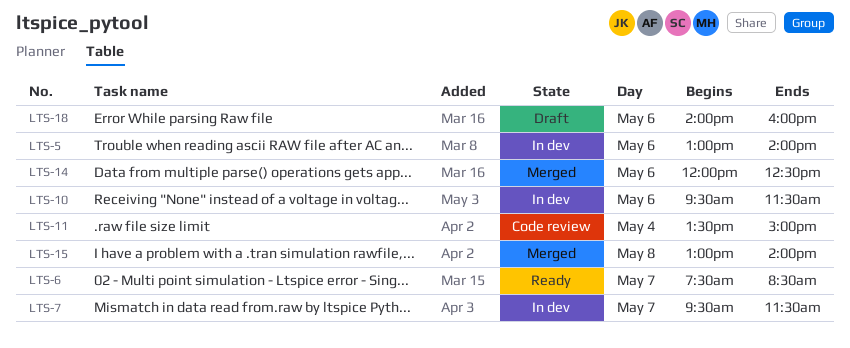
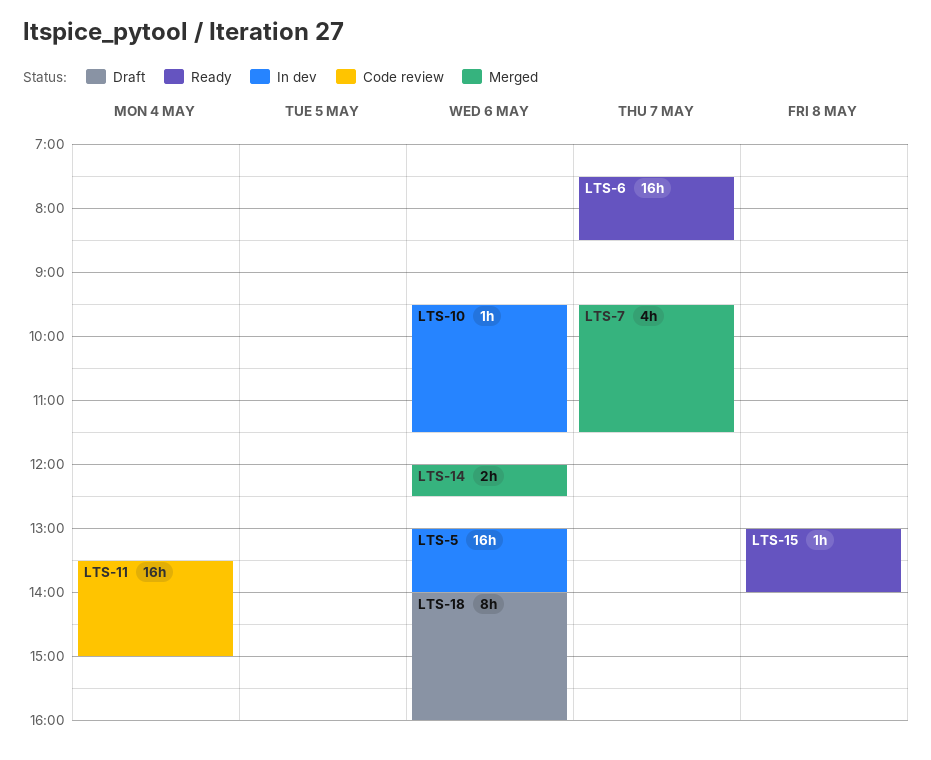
LTS-7, status: In dev -> Merged
LTS-15, status: Merged -> Ready

